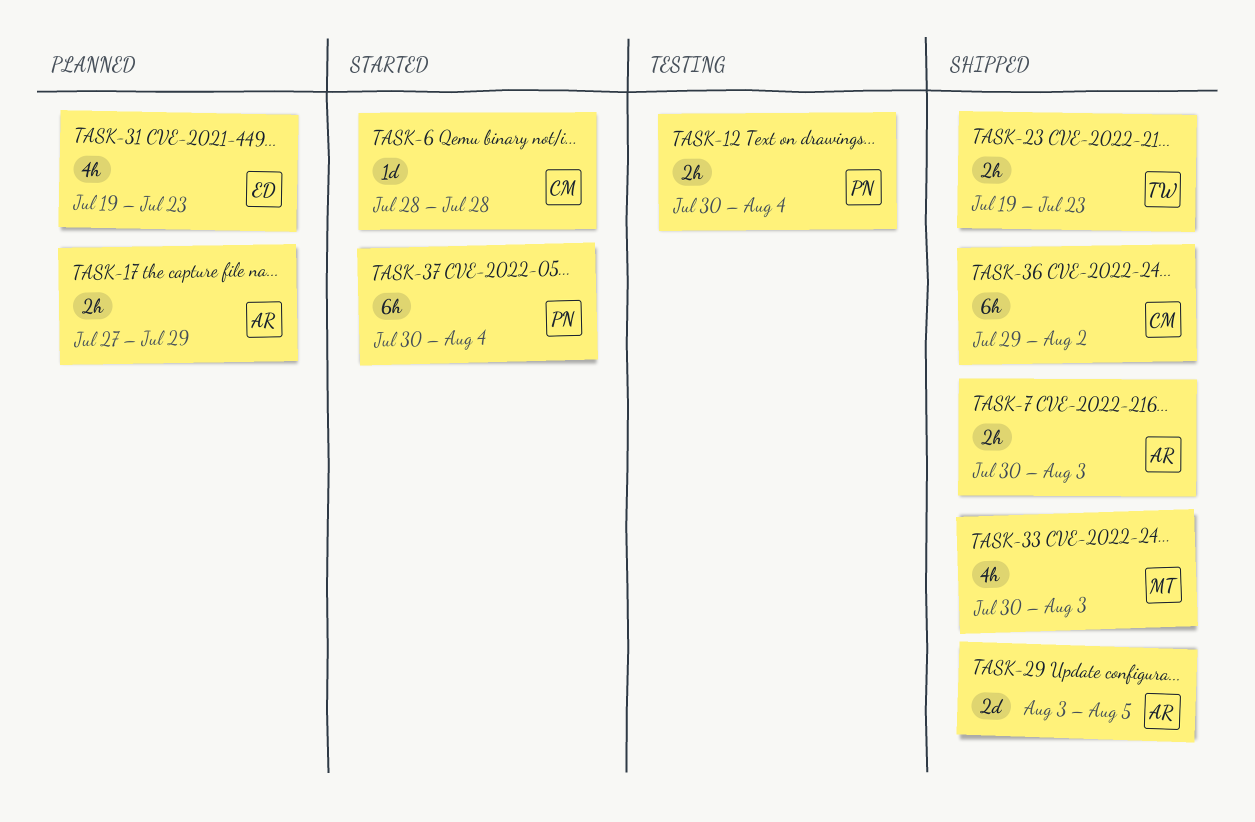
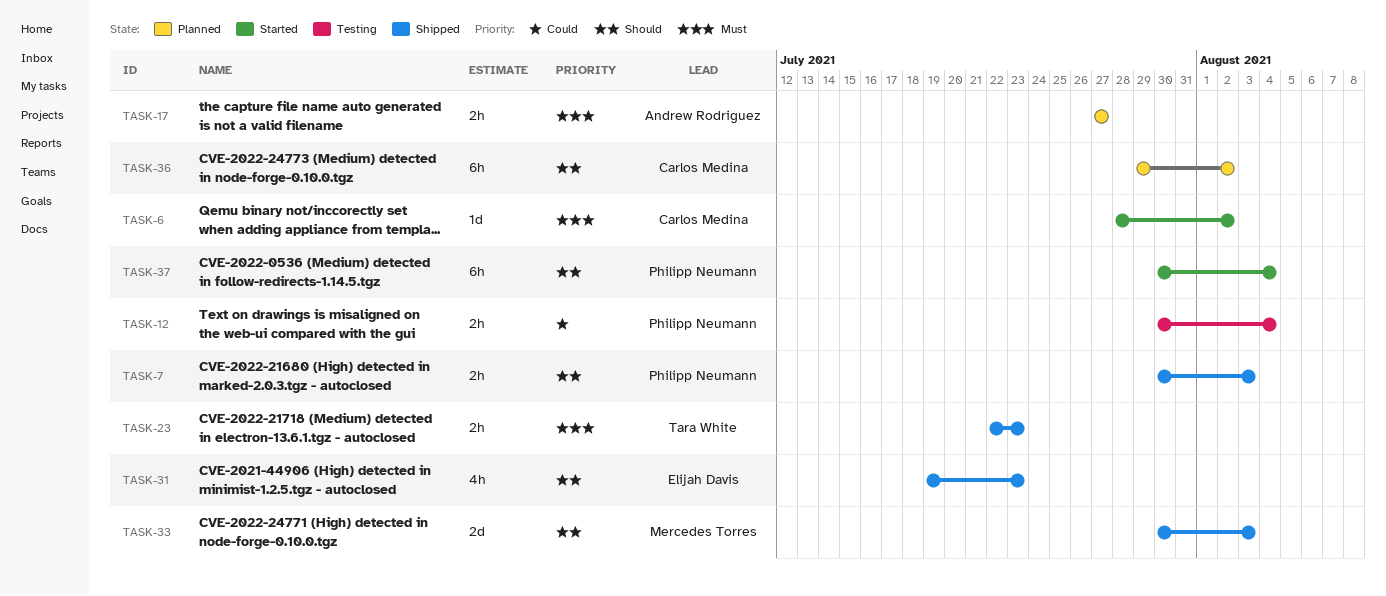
TASK-6, due: Jul 28 -> Aug 2
TASK-7, owner: Andrew Rodriguez -> Philipp Neumann
TASK-17, due: Jul 29 -> Jul 27
TASK-23, start: Jul 19 -> Jul 22
TASK-29: present -> none
TASK-31, status: Planned -> Shipped
TASK-33, estimate: 4h -> 2d
TASK-36, status: Shipped -> Planned

